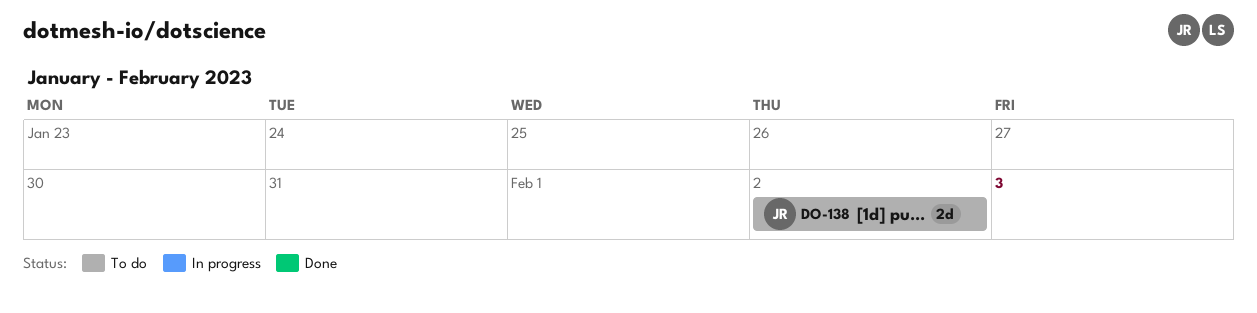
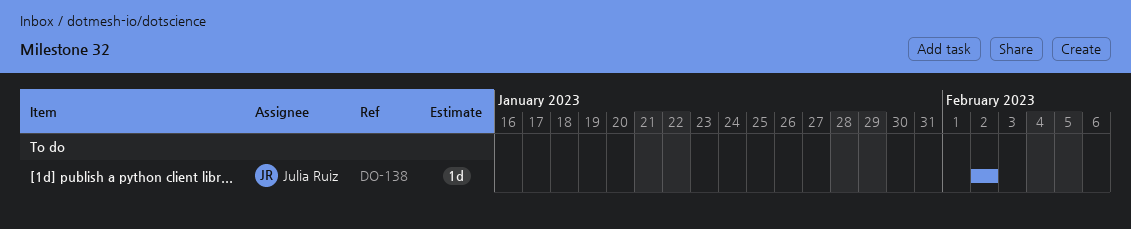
DO-138, estimate: 2d -> 1d

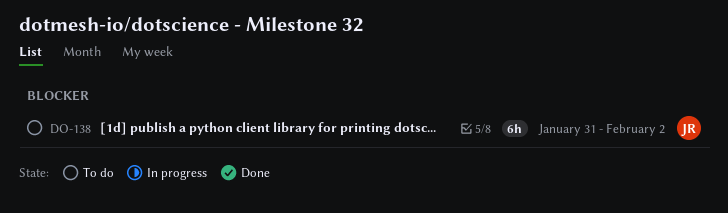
DO-138, estimate: 1d -> 6h
DO-138, start: Feb 2 -> Jan 31

